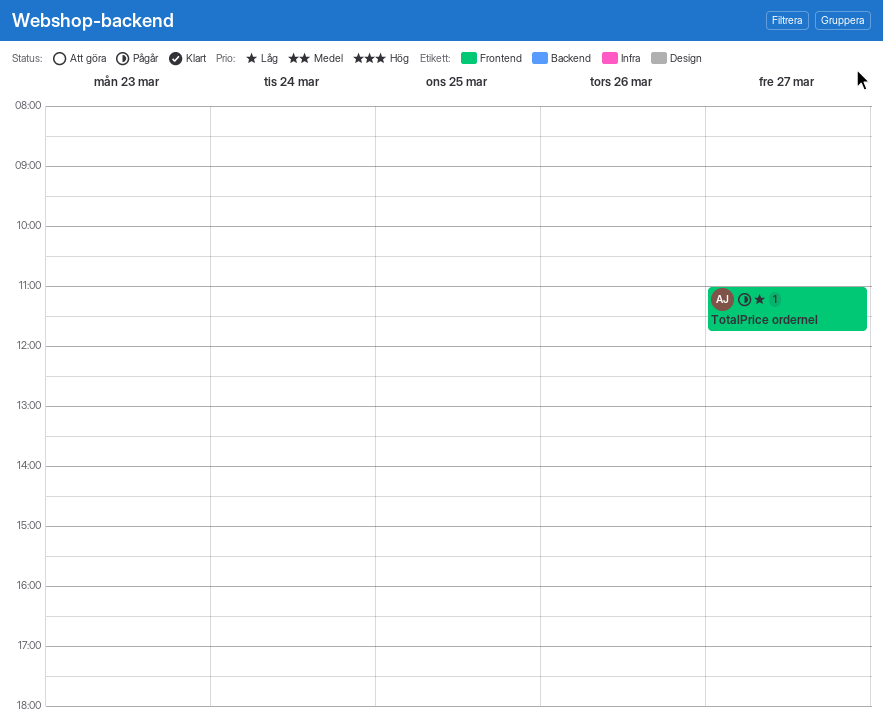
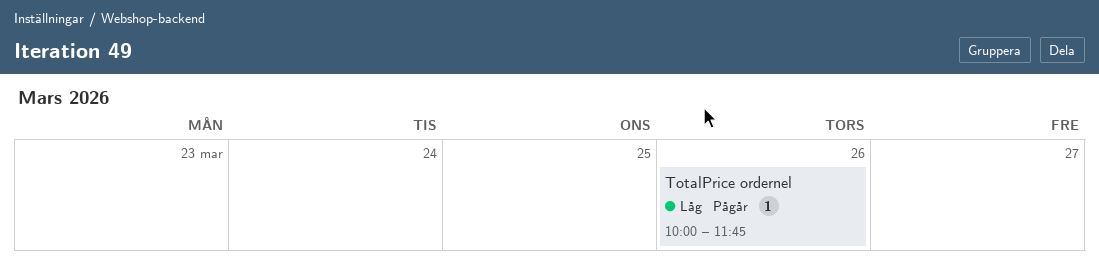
TotalPrice ordernel, day: Mar 27 -> Mar 26
TotalPrice ordernel, begins: 11:00 -> 10:00

